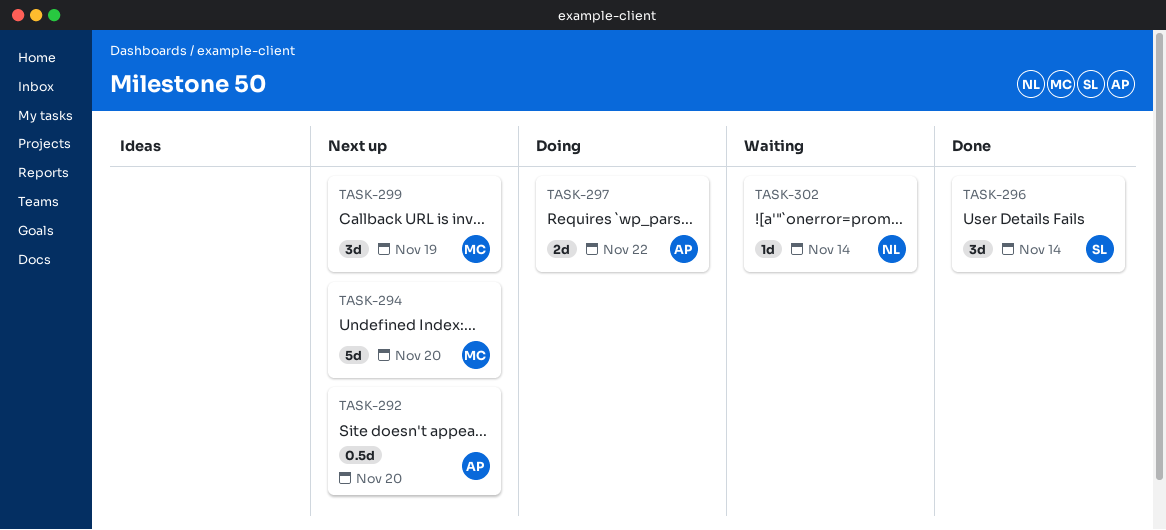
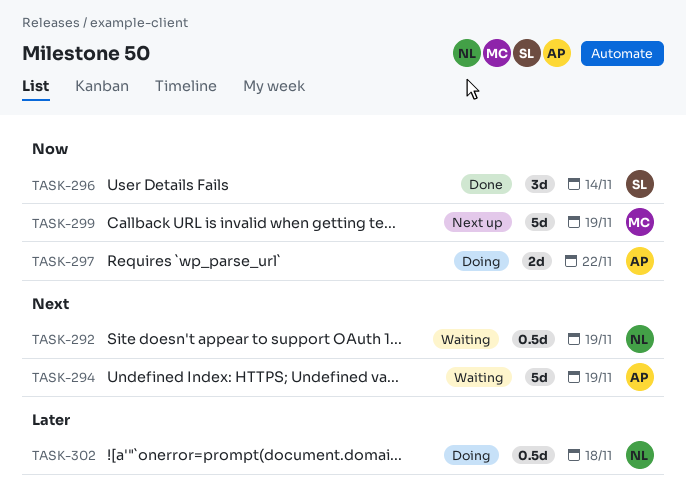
TASK-292, status: Next up -> Waiting
TASK-292, owner: AP -> NL
TASK-292, due: Nov 20 -> Nov 19
TASK-294, status: Next up -> Waiting
TASK-294, owner: MC -> AP
TASK-294, due: Nov 20 -> Nov 19
TASK-299, estimate: 3d -> 5d
TASK-302, status: Waiting -> Doing
TASK-302, estimate: 1d -> 0.5d
TASK-302, due: Nov 14 -> Nov 18

